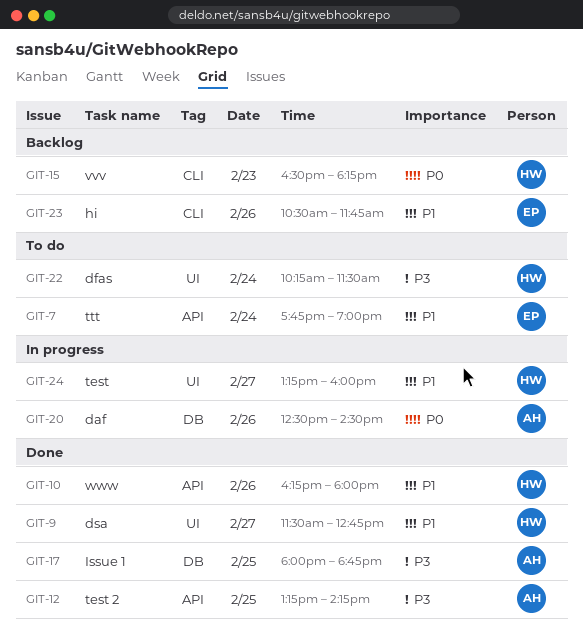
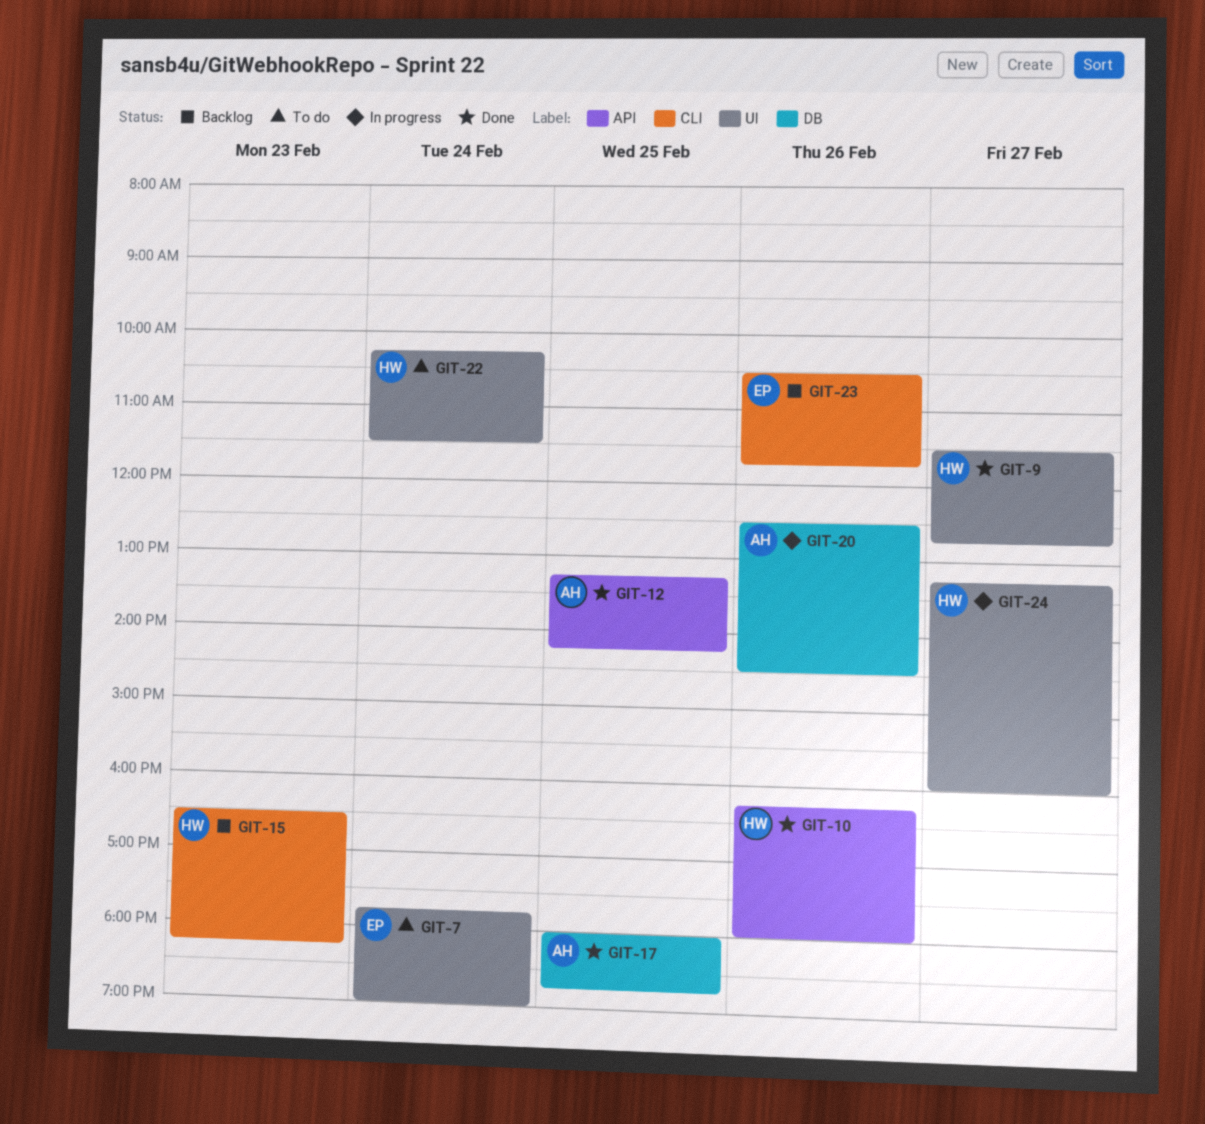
GIT-7, label: API -> UI

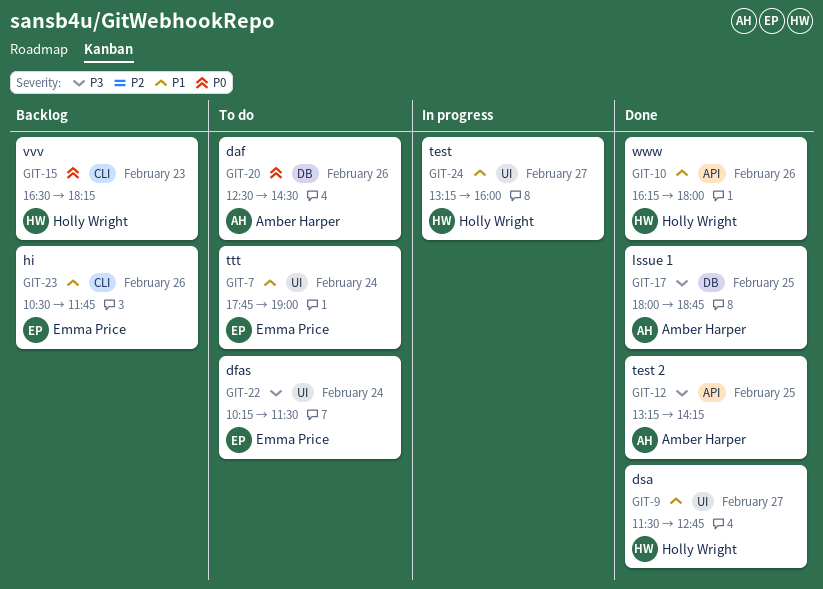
GIT-20, status: In progress -> To do
GIT-22, owner: Holly Wright -> Emma Price

